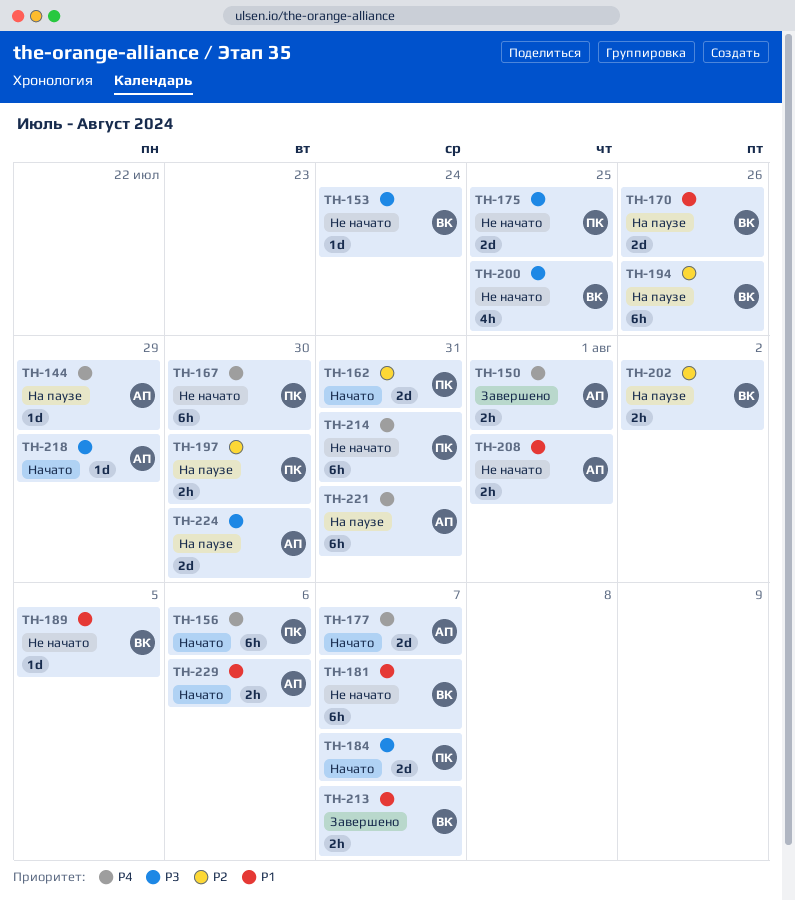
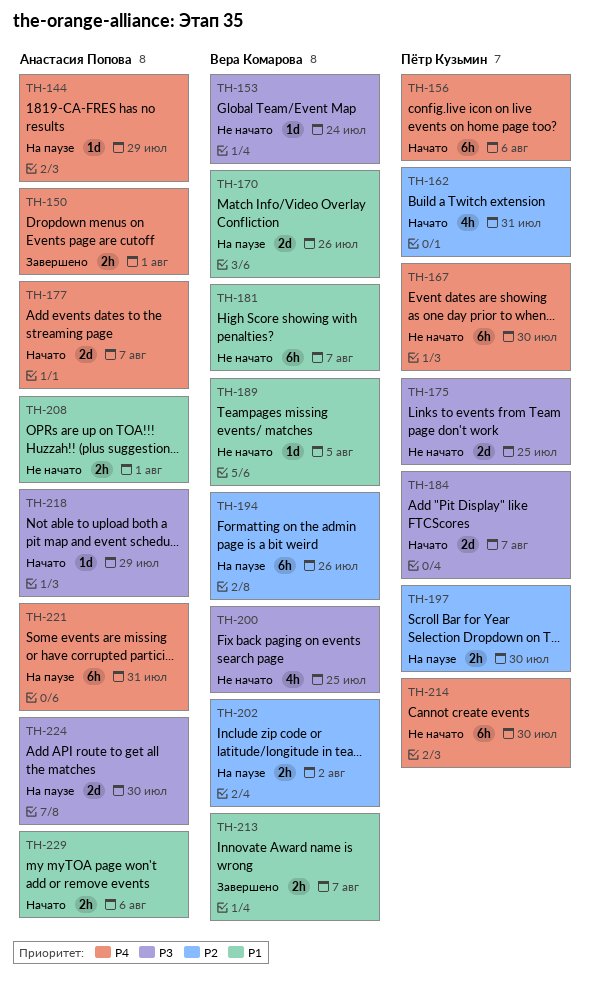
TH-162, estimate: 2d -> 4h
TH-214, due: Jul 31 -> Jul 30

